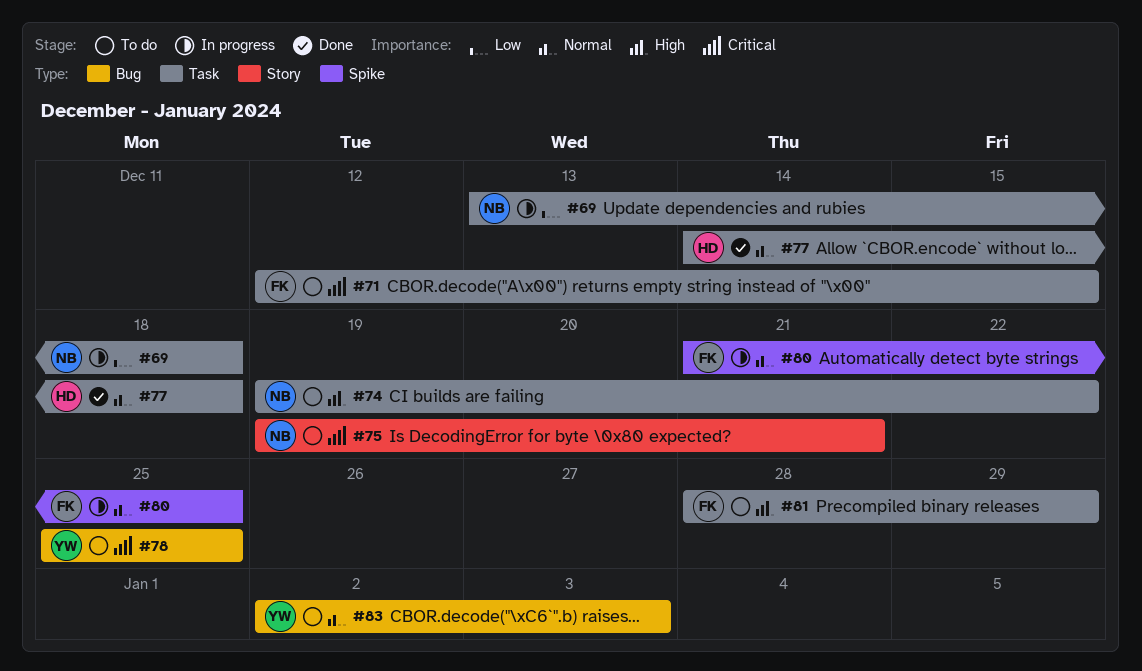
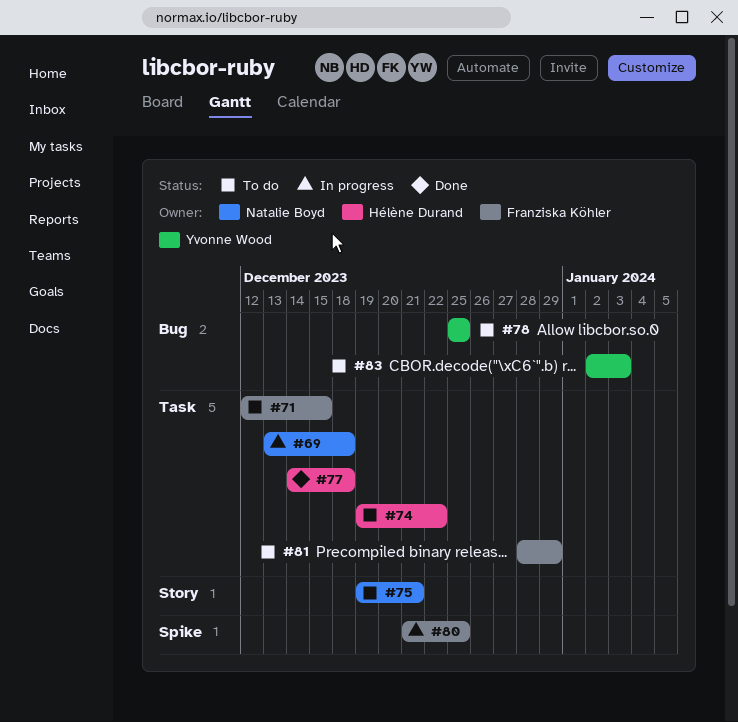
#74, owner: Natalie Boyd -> Hélène Durand

